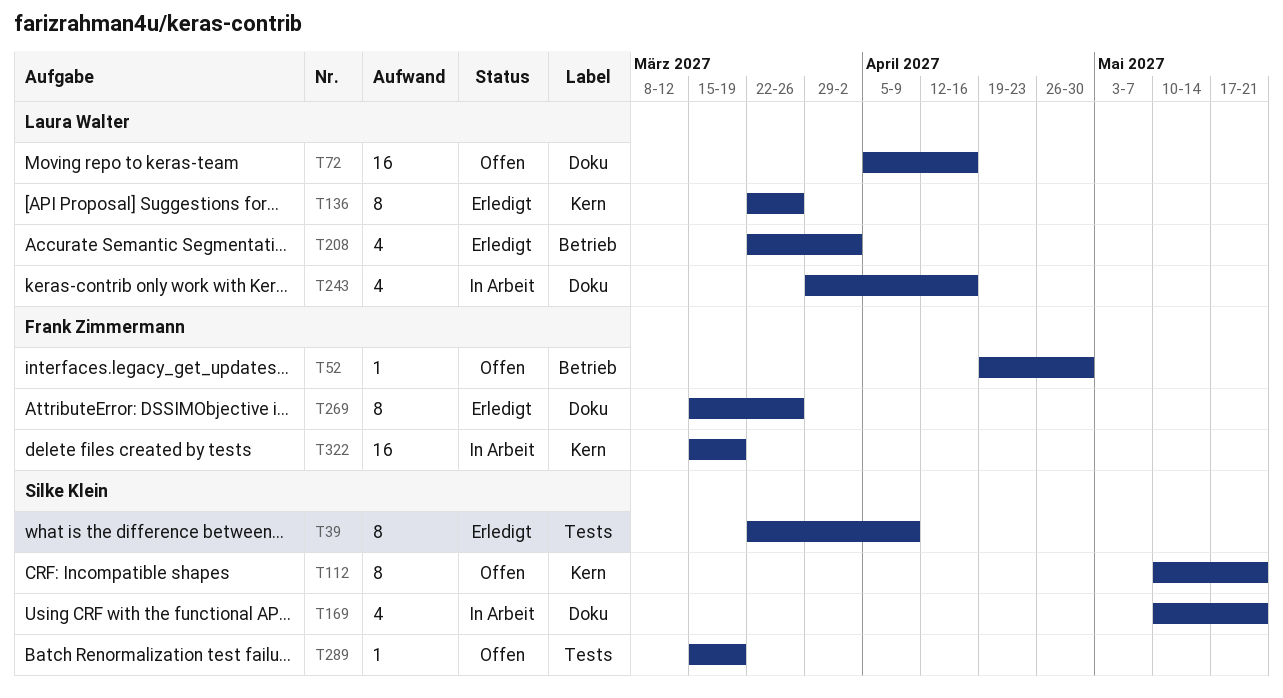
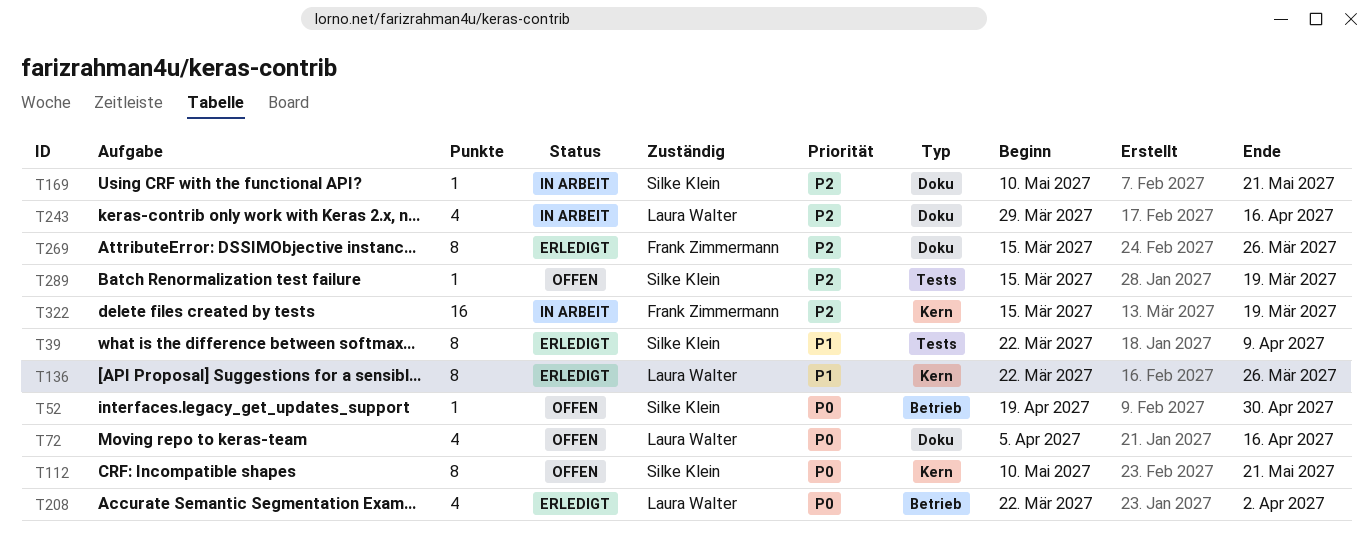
T52, owner: Frank Zimmermann -> Silke Klein
T72, estimate: 16 -> 4
T169, estimate: 4 -> 1

